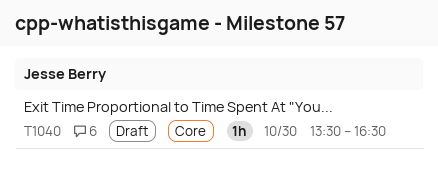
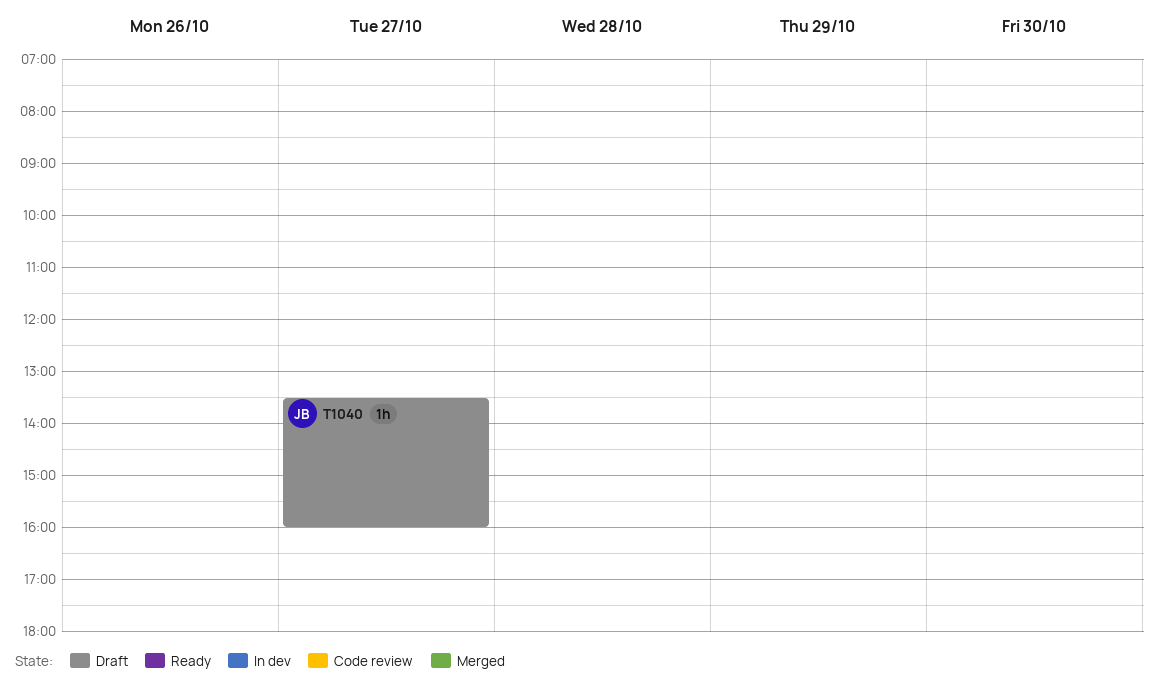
T1040, day: Oct 30 -> Oct 27
T1040, ends: 16:30 -> 16:00

